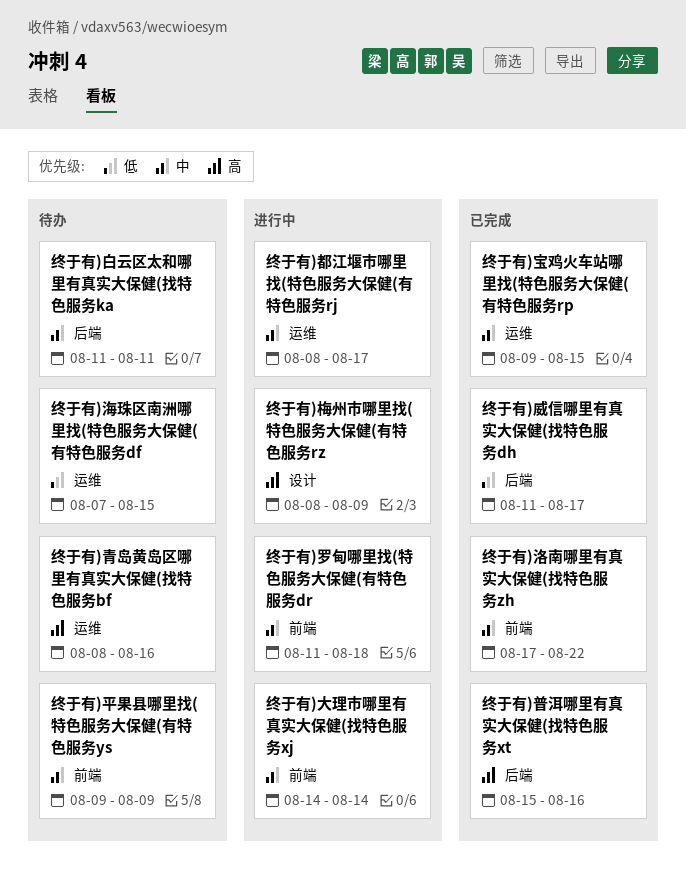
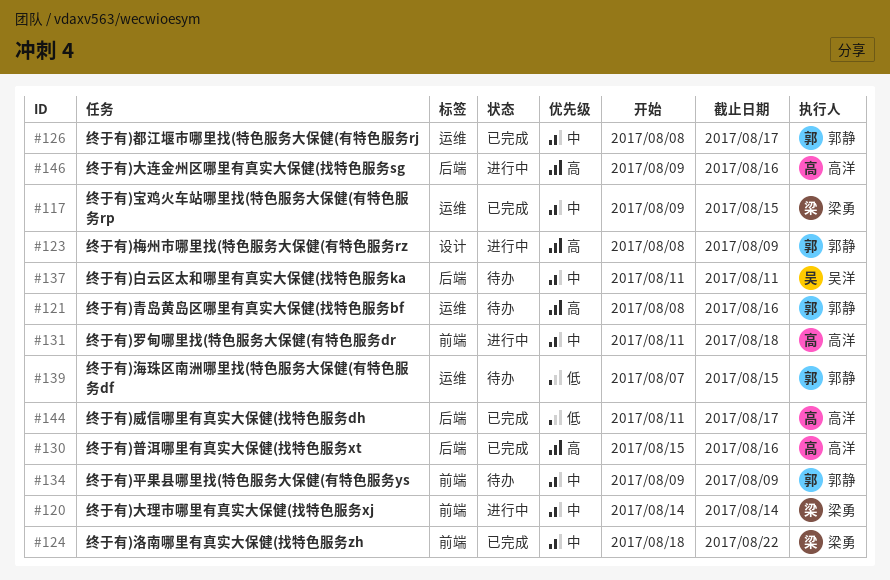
终于有)大连金州区哪里有真实大保健(找特色服务sg: none -> present
终于有)洛南哪里有真实大保健(找特色服务zh, start: Aug 17 -> Aug 18
终于有)都江堰市哪里找(特色服务大保健(有特色服务rj, status: 进行中 -> 已完成

